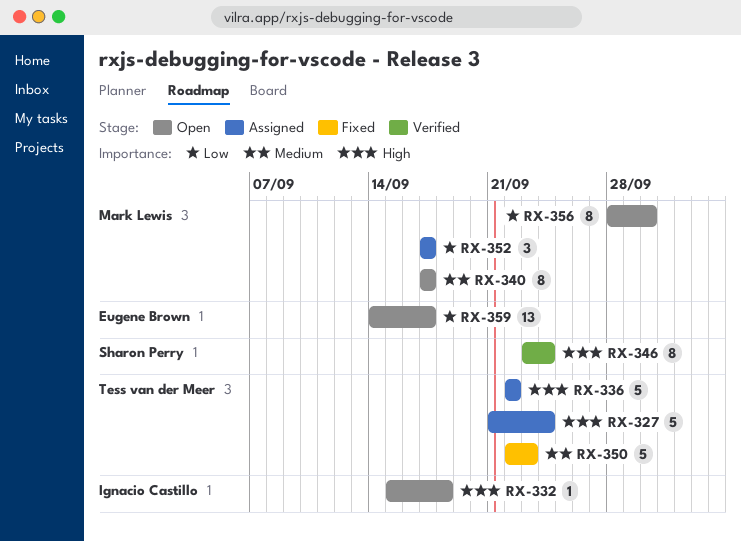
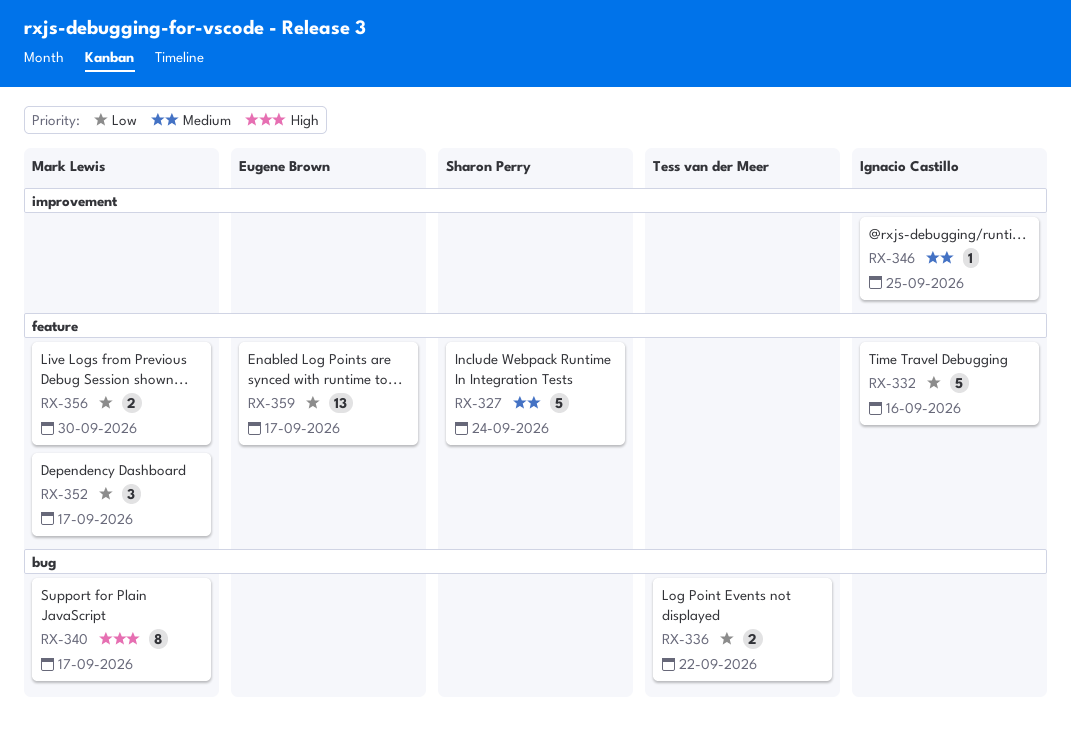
RX-327, owner: Tess van der Meer -> Sharon Perry
RX-327, priority: High -> Medium
RX-332, priority: High -> Low
RX-332, estimate: 1 -> 5
RX-332, due: Sep 18 -> Sep 16
RX-336, priority: High -> Low
RX-336, estimate: 5 -> 2
RX-340, priority: Medium -> High
RX-346, owner: Sharon Perry -> Ignacio Castillo
RX-346, priority: High -> Medium
RX-346, estimate: 8 -> 1
RX-346, due: Sep 24 -> Sep 25
RX-350: present -> none
RX-356, estimate: 8 -> 2

